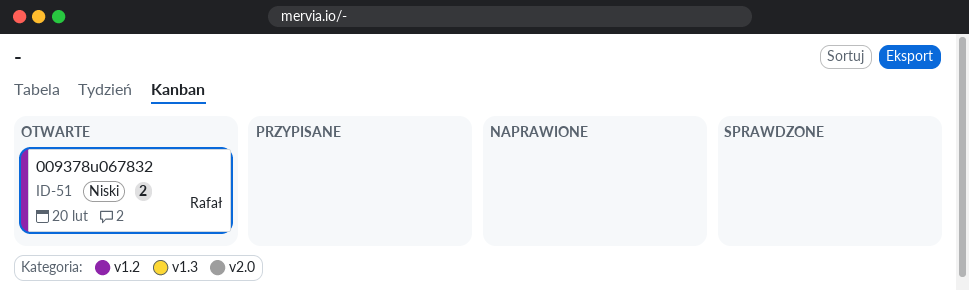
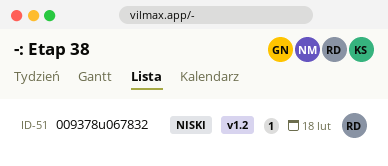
ID-51, estimate: 2 -> 1
ID-51, due: Feb 20 -> Feb 18

